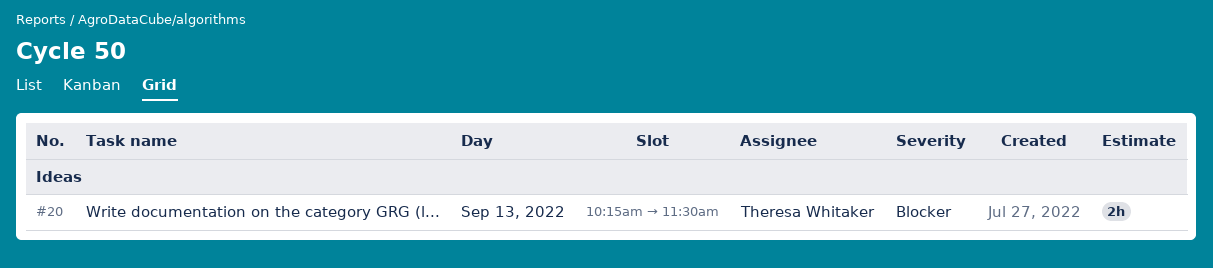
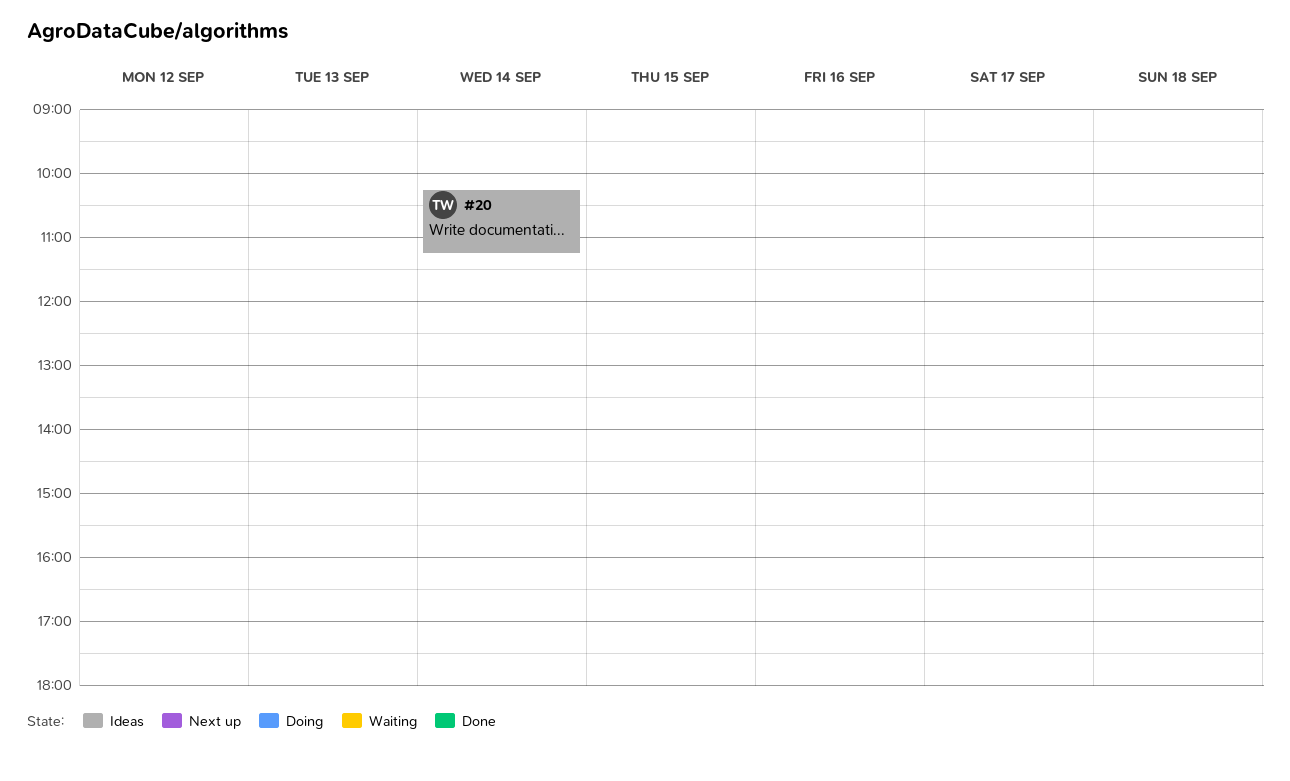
#20, day: Sep 13 -> Sep 14
#20, ends: 11:30 -> 11:15

